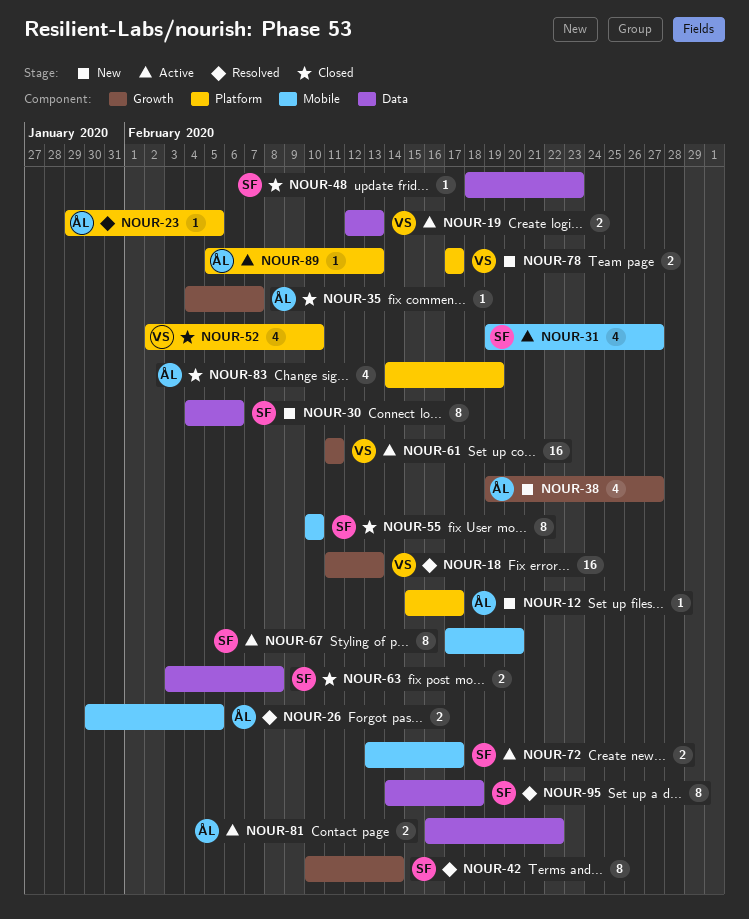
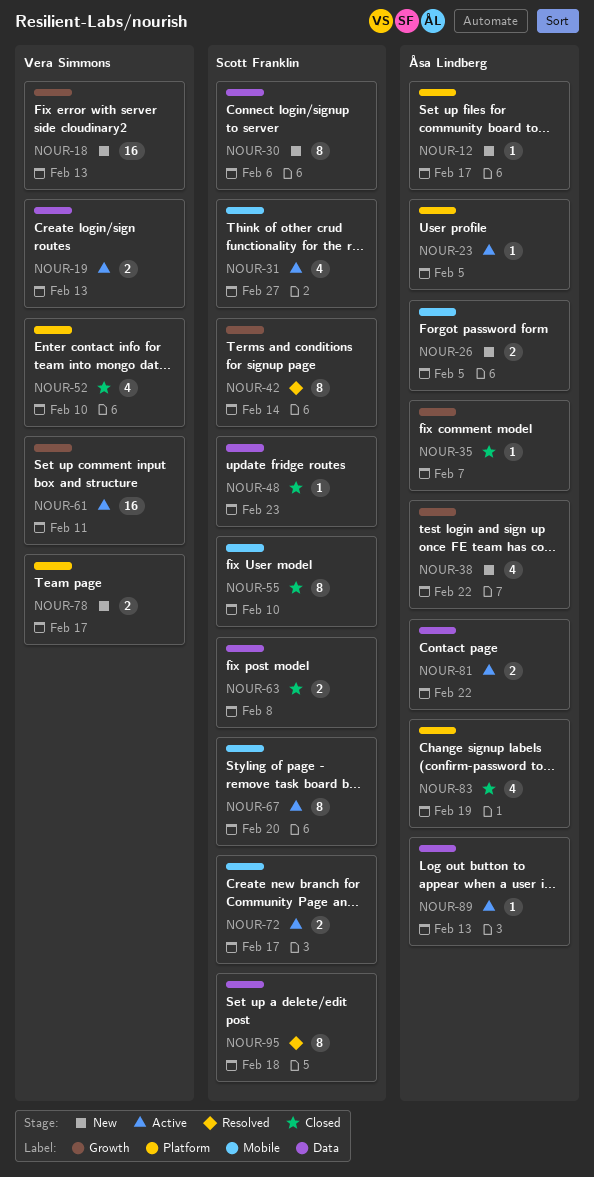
NOUR-18, status: Resolved -> New
NOUR-23, status: Resolved -> Active
NOUR-26, status: Resolved -> New
NOUR-38, due: Feb 27 -> Feb 22
NOUR-89, label: Platform -> Data

